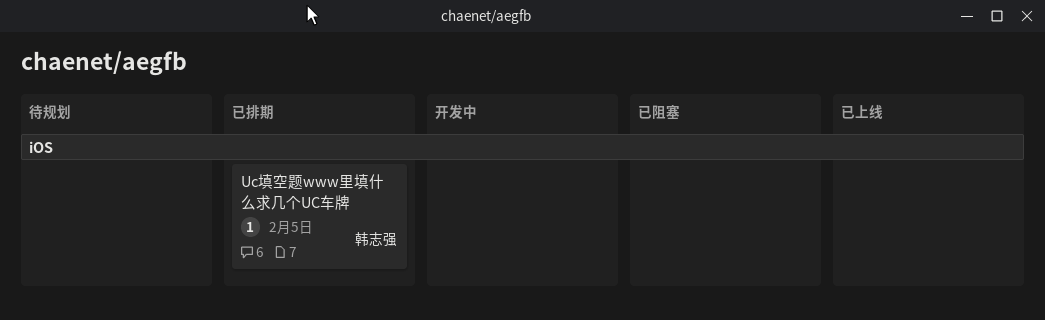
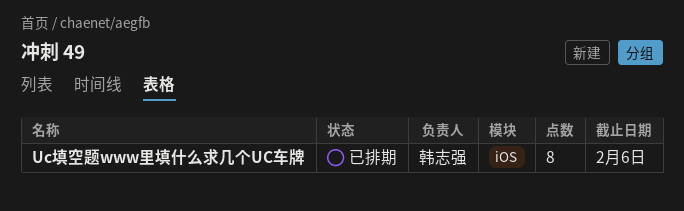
Uc填空题www里填什么求几个UC车牌, estimate: 1 -> 8
Uc填空题www里填什么求几个UC车牌, due: Feb 5 -> Feb 6

